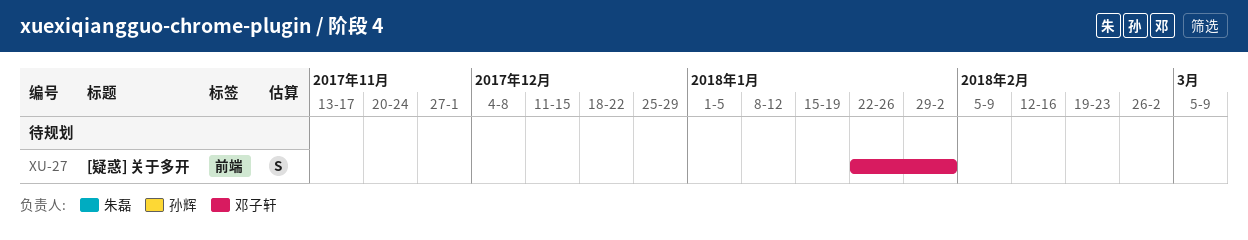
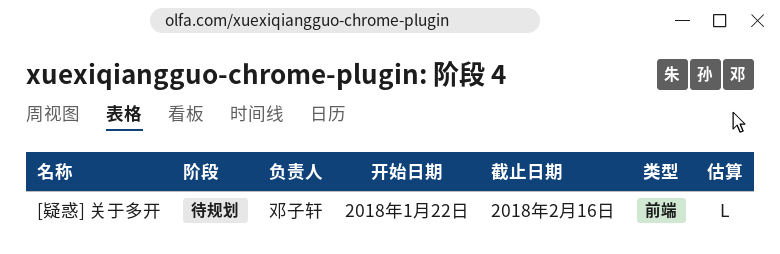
[疑惑] 关于多开, estimate: S -> L
[疑惑] 关于多开, due: Feb 2 -> Feb 16

